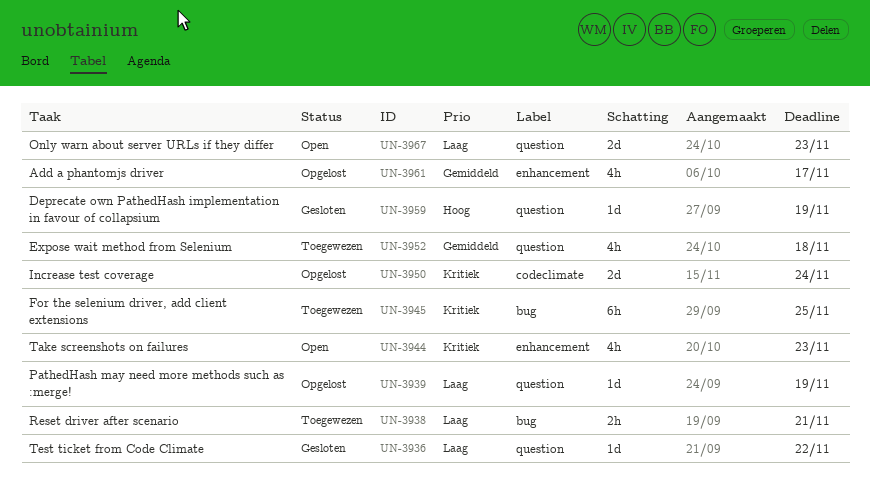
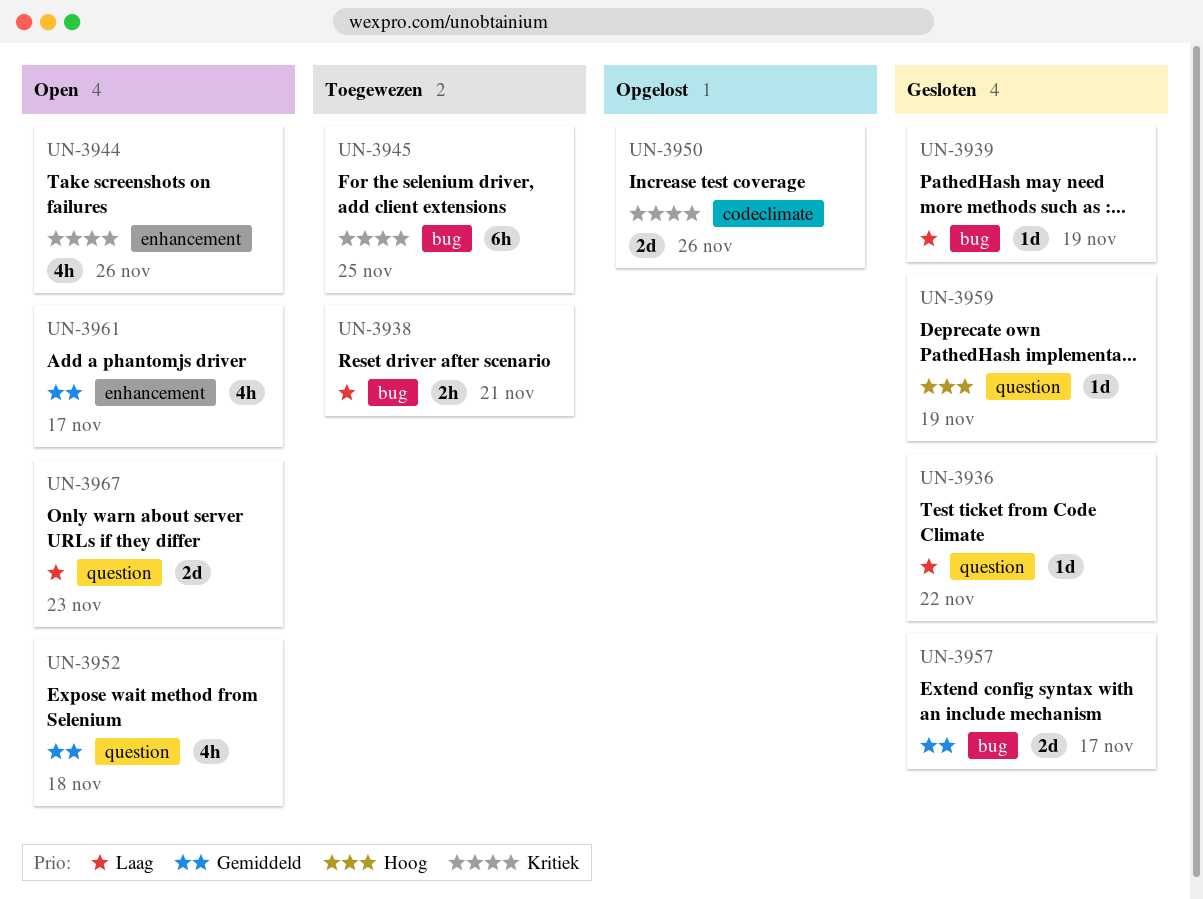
UN-3939, status: Opgelost -> Gesloten
UN-3939, label: question -> bug
UN-3944, due: Nov 23 -> Nov 26
UN-3950, due: Nov 24 -> Nov 26
UN-3952, status: Toegewezen -> Open
UN-3957: none -> present
UN-3961, status: Opgelost -> Open

